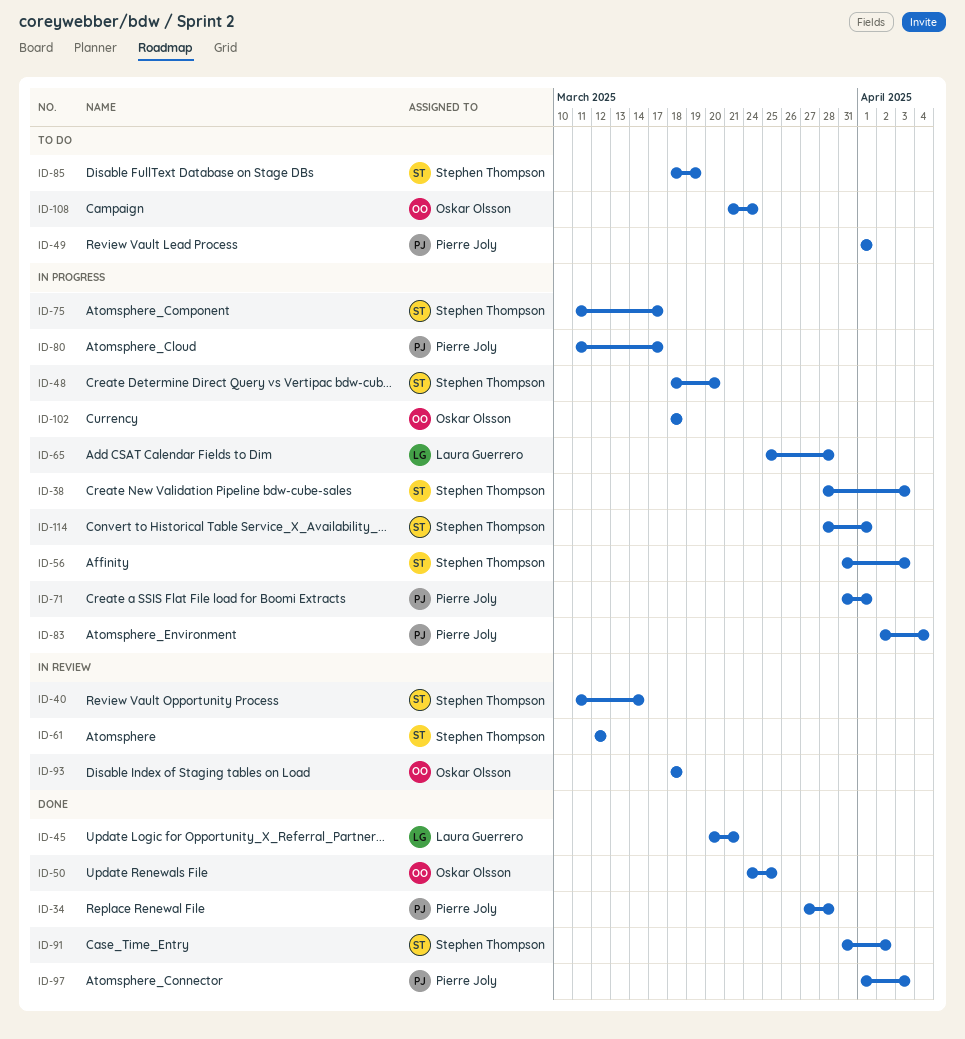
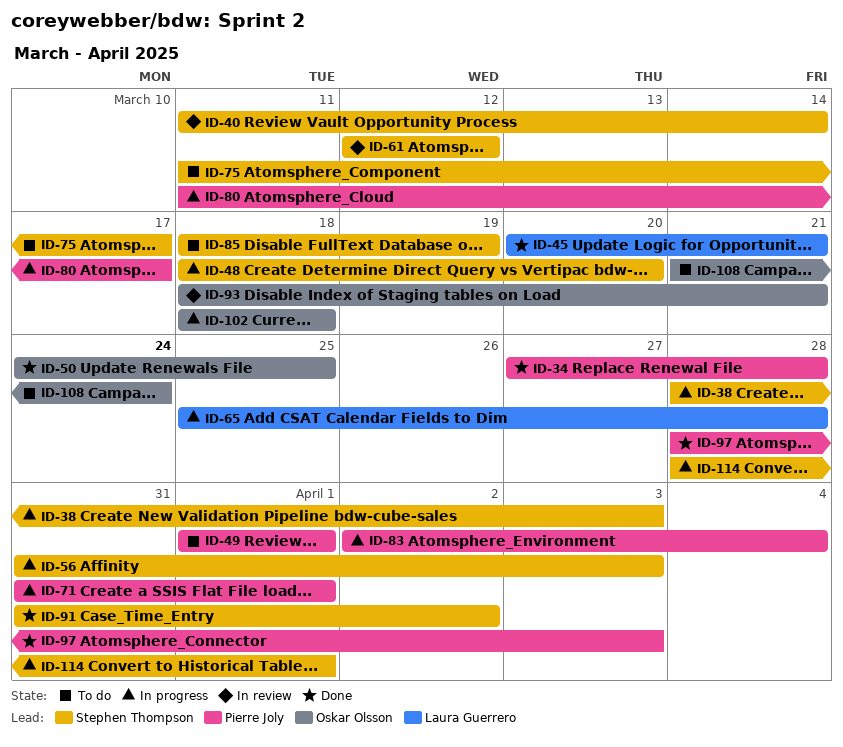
ID-75, status: In progress -> To do
ID-93, due: Mar 18 -> Mar 21
ID-97, start: Apr 1 -> Mar 28

